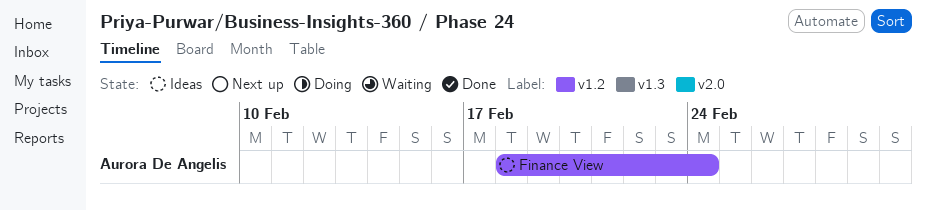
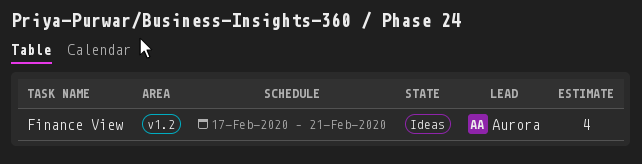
Finance View, start: Feb 18 -> Feb 17
Finance View, due: Feb 24 -> Feb 21

